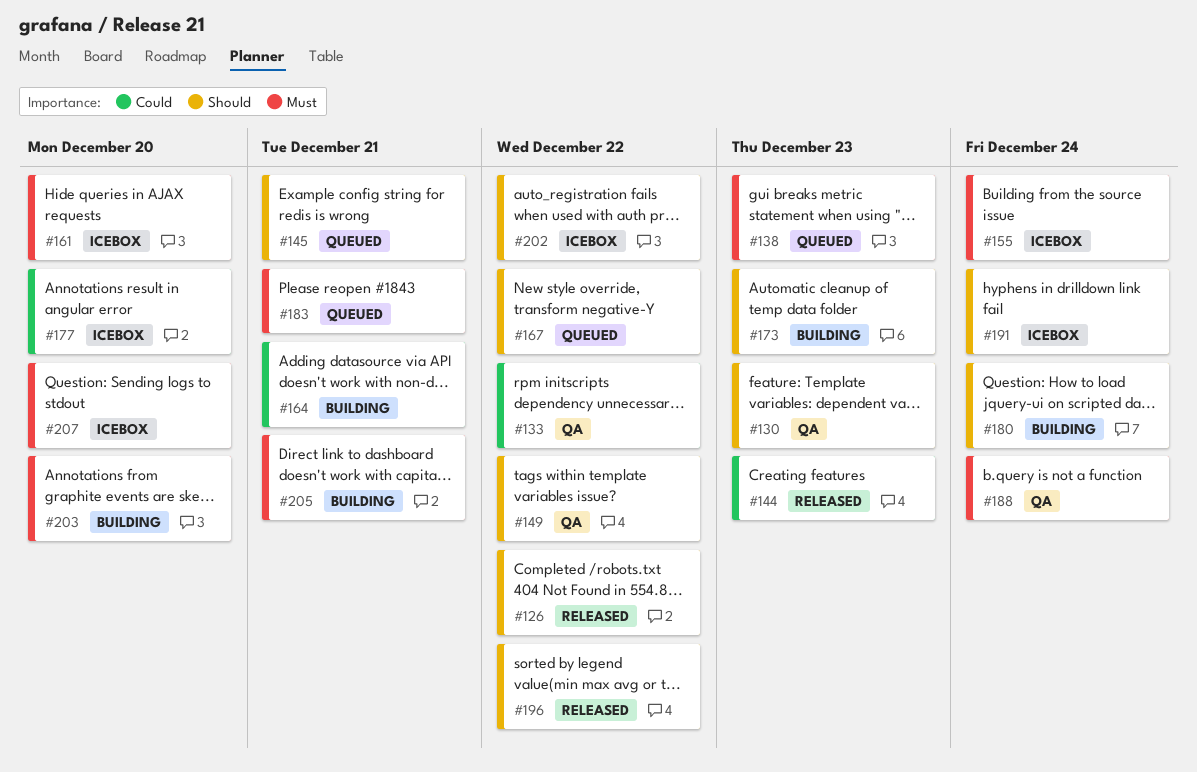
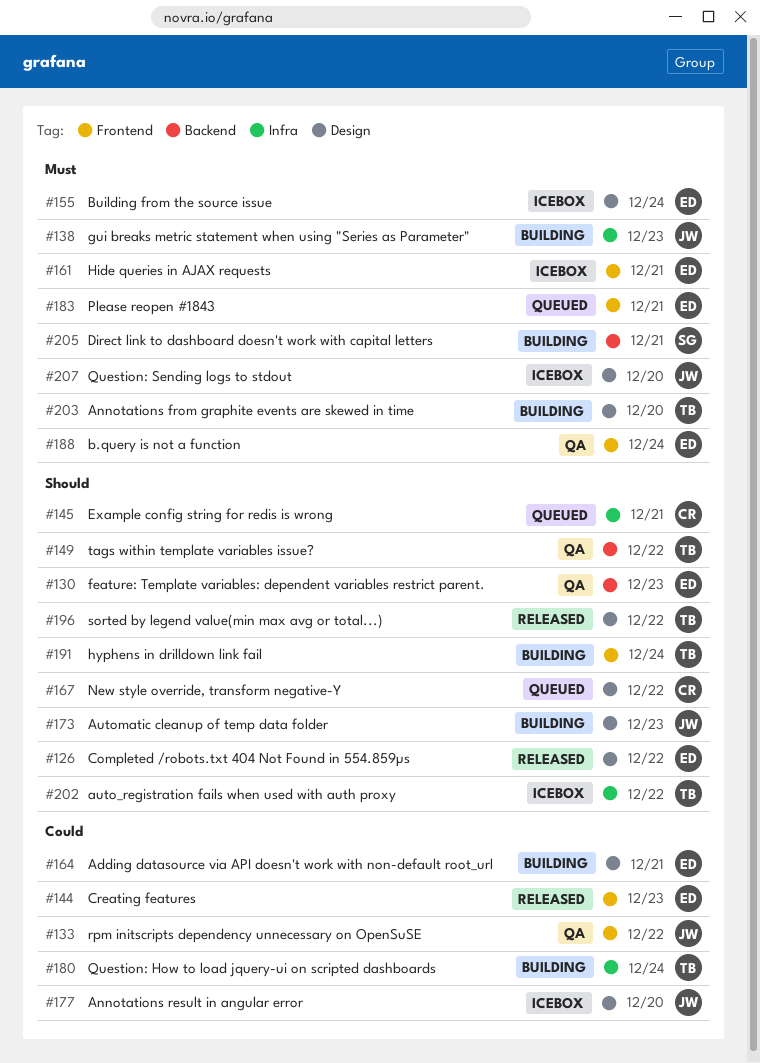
#138, status: Queued -> Building
#161, due: Dec 20 -> Dec 21
#180, priority: Should -> Could
#191, status: Icebox -> Building

